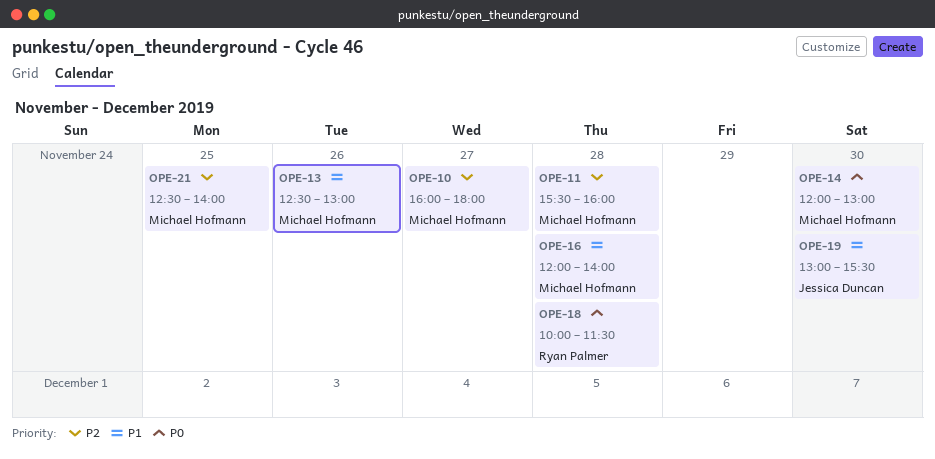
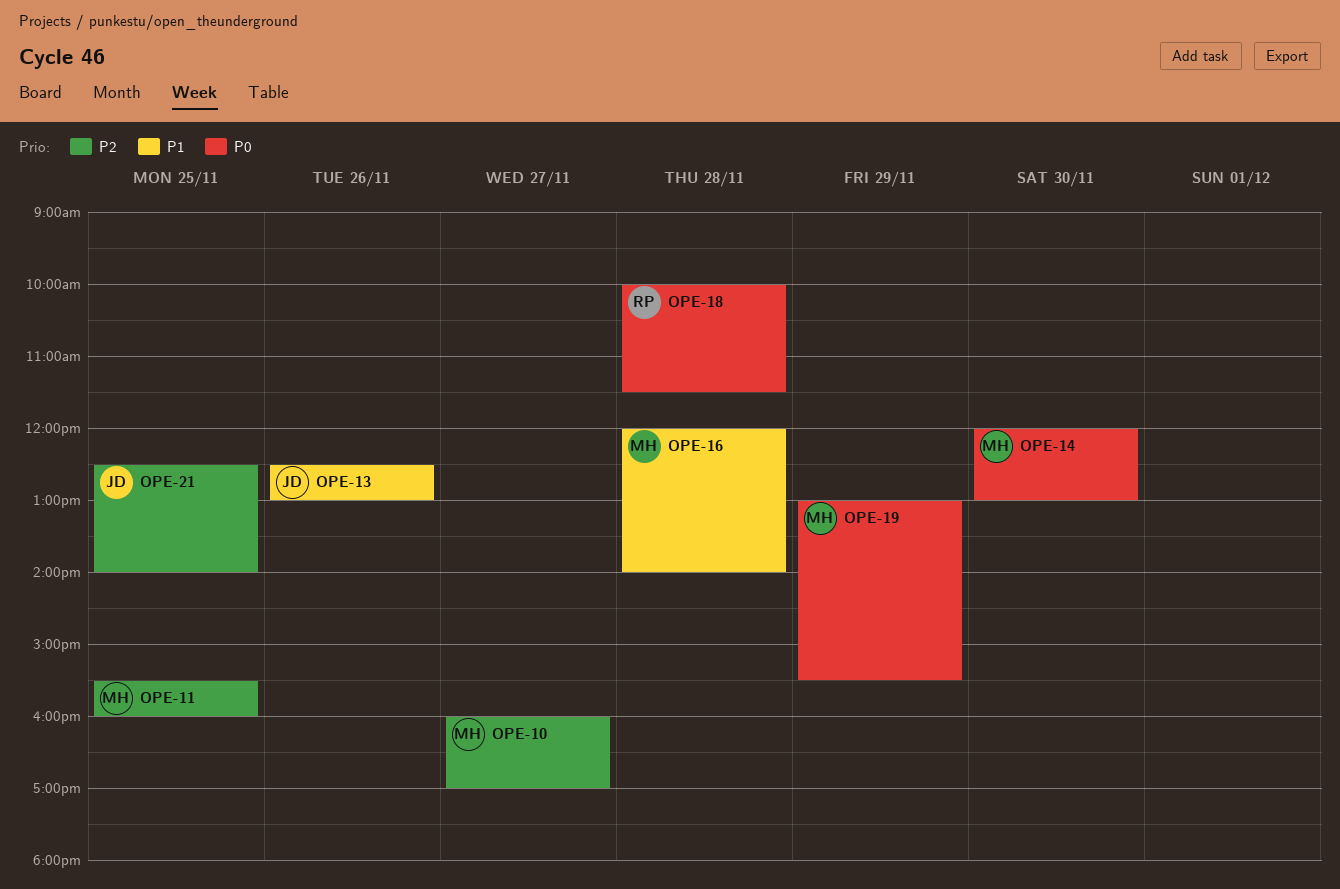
OPE-10, ends: 18:00 -> 17:00
OPE-11, day: Nov 28 -> Nov 25
OPE-13, owner: Michael Hofmann -> Jessica Duncan
OPE-19, owner: Jessica Duncan -> Michael Hofmann
OPE-19, priority: P1 -> P0
OPE-19, day: Nov 30 -> Nov 29
OPE-21, owner: Michael Hofmann -> Jessica Duncan

